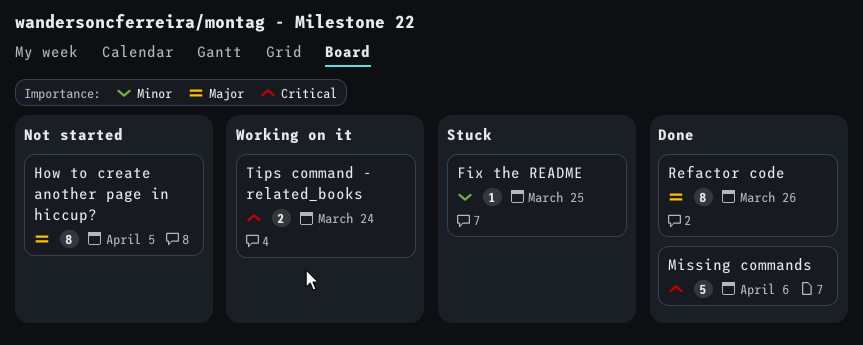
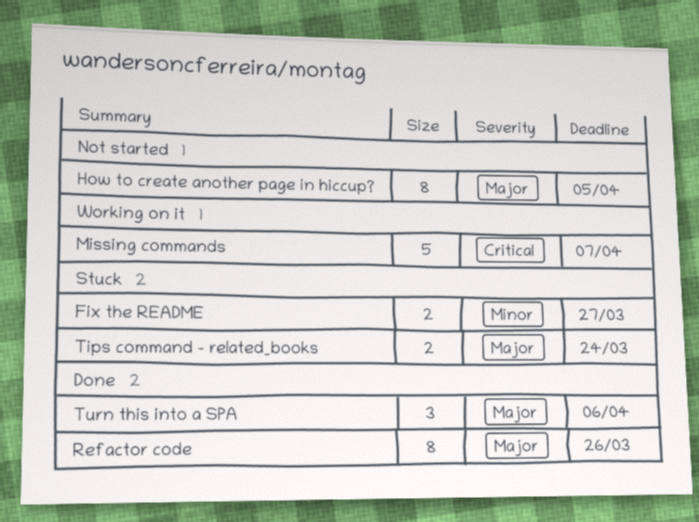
Fix the README, estimate: 1 -> 2
Fix the README, due: Mar 25 -> Mar 27
Missing commands, status: Done -> Working on it
Missing commands, due: Apr 6 -> Apr 7
Tips command - related_books, status: Working on it -> Stuck
Tips command - related_books, priority: Critical -> Major
Turn this into a SPA: none -> present

